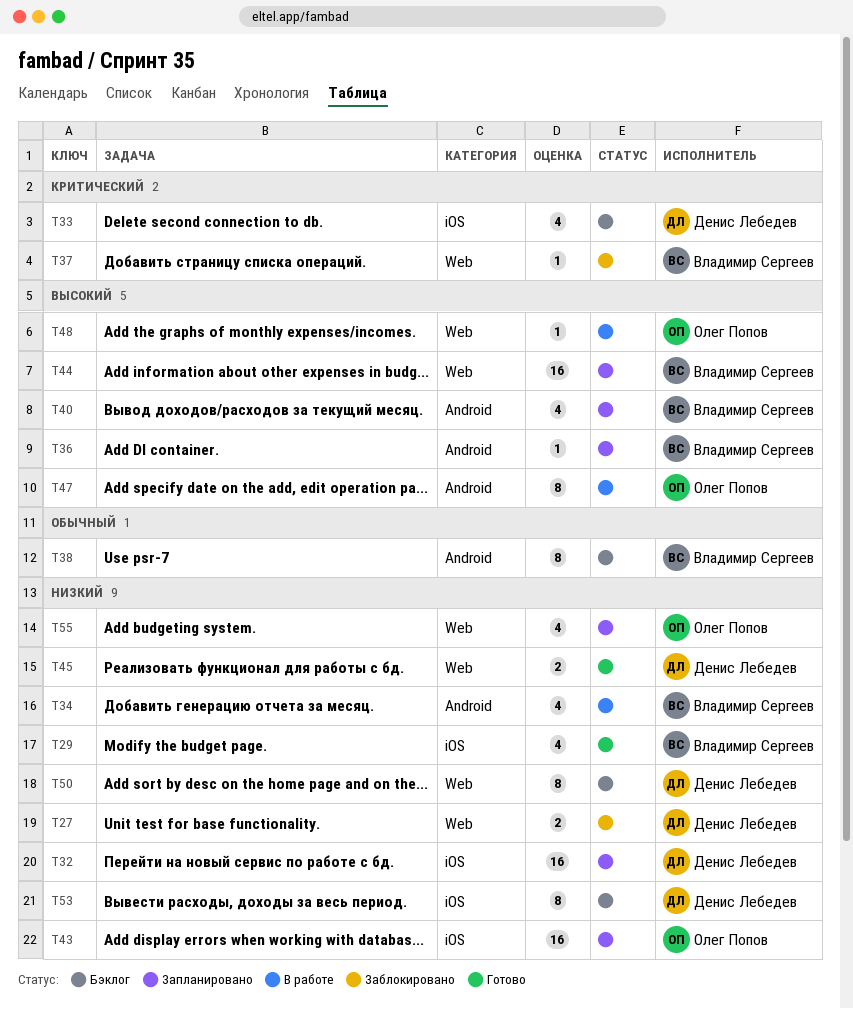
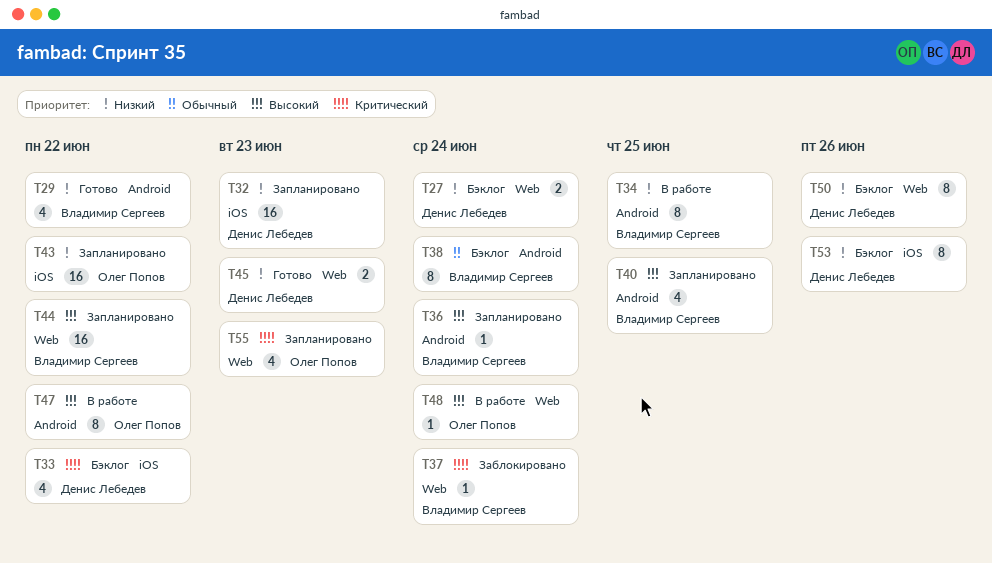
T27, status: Заблокировано -> Бэклог
T29, label: iOS -> Android
T34, estimate: 4 -> 8
T55, priority: Низкий -> Критический

